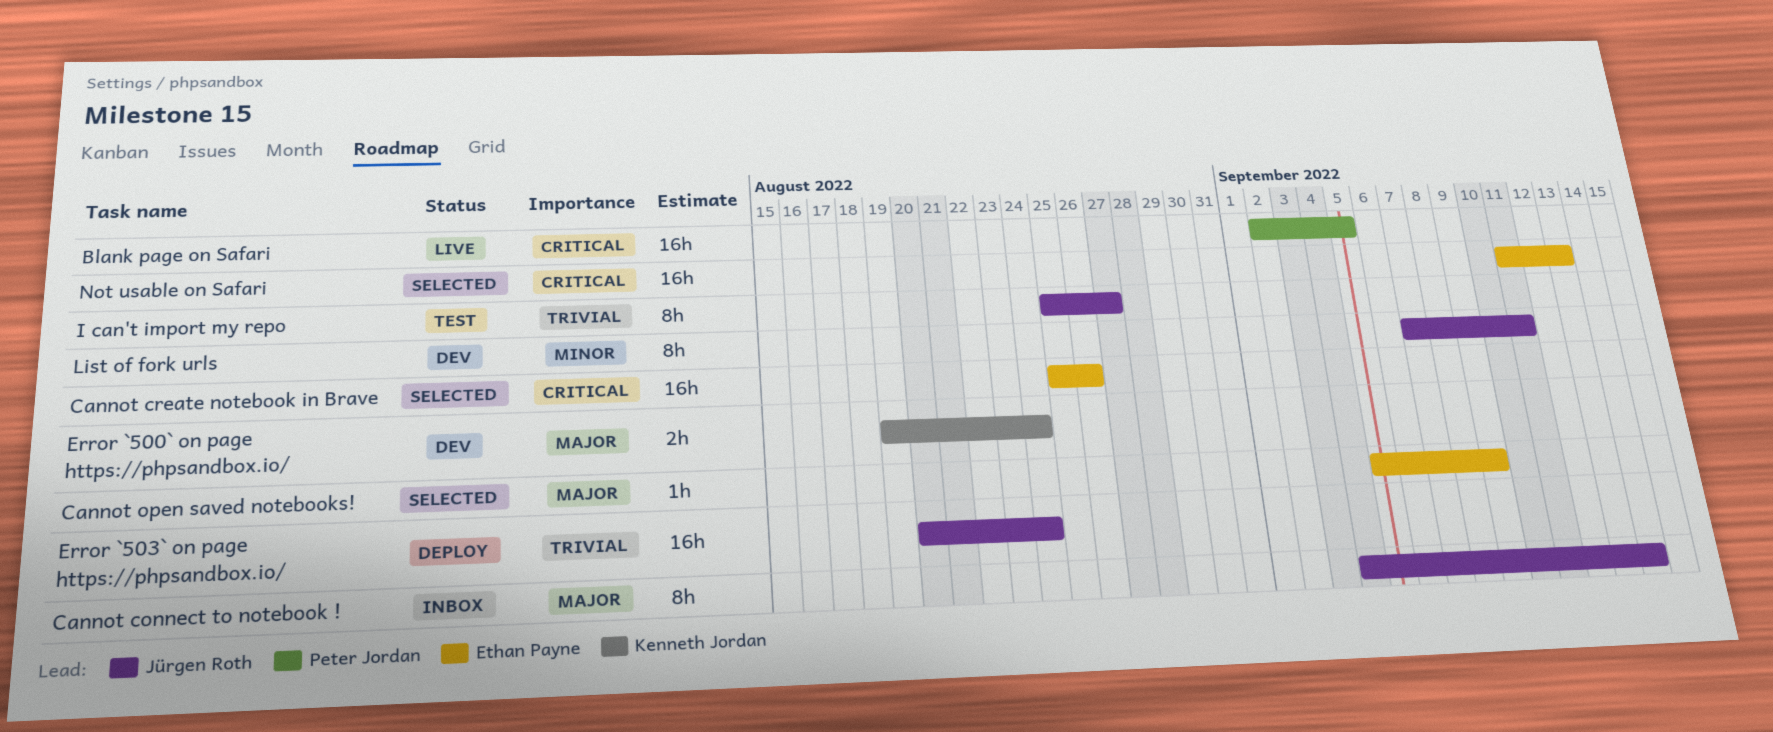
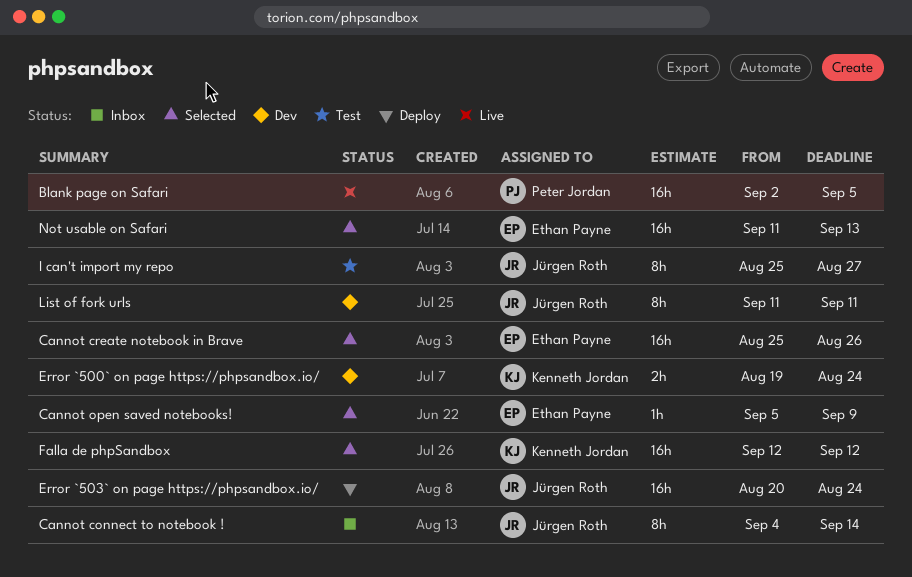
Falla de phpSandbox: none -> present
List of fork urls, start: Sep 7 -> Sep 11

